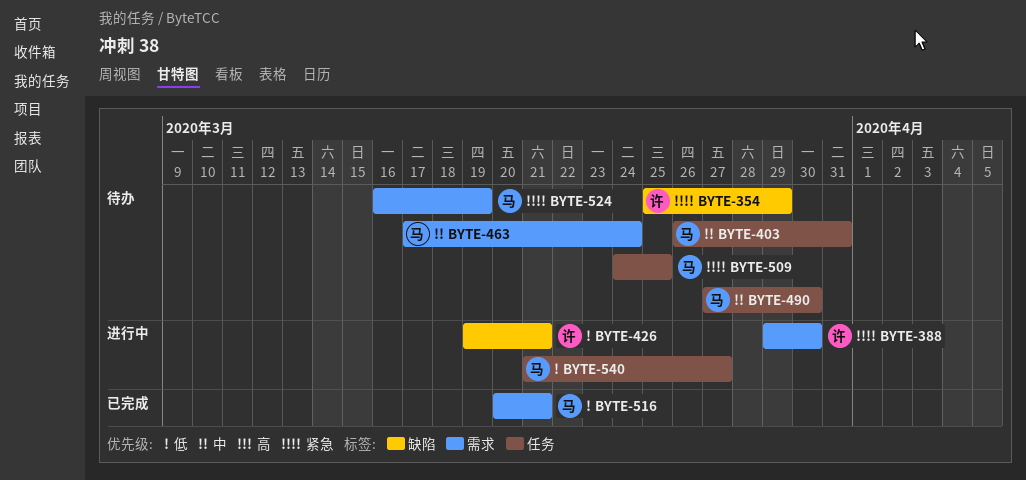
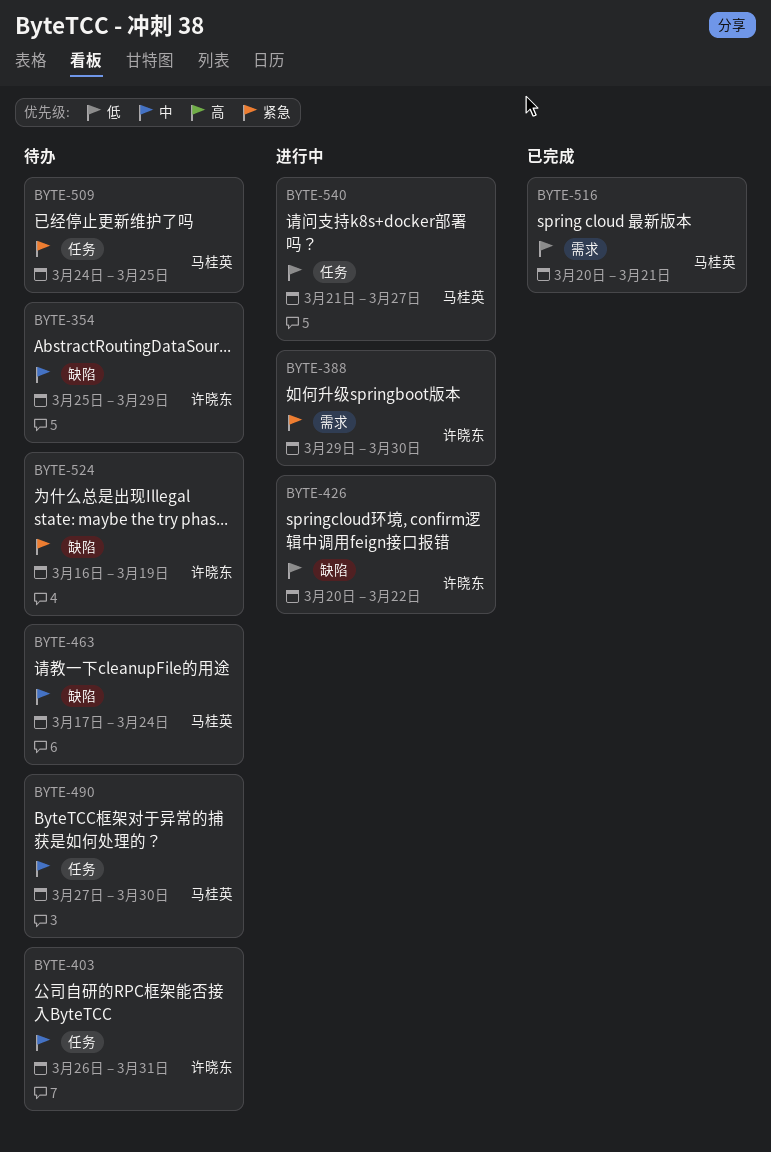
BYTE-354, priority: 紧急 -> 中
BYTE-403, owner: 马桂英 -> 许晓东
BYTE-426, start: Mar 19 -> Mar 20
BYTE-426, due: Mar 21 -> Mar 22
BYTE-463, label: 需求 -> 缺陷
BYTE-524, owner: 马桂英 -> 许晓东
BYTE-524, label: 需求 -> 缺陷

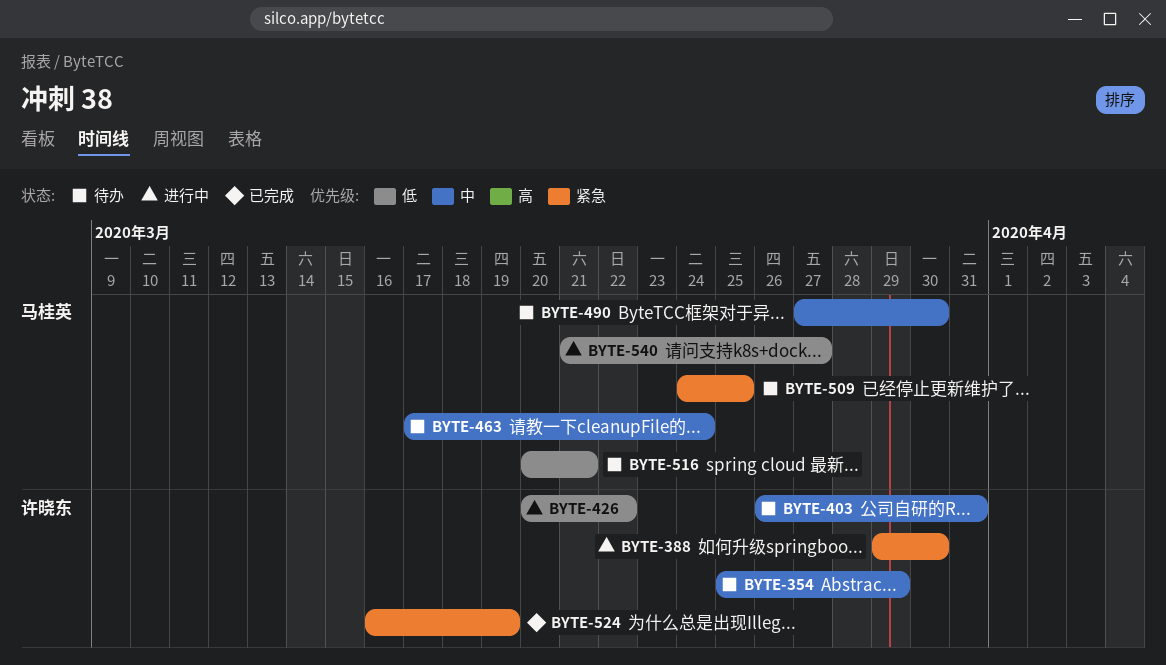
BYTE-516, status: 已完成 -> 待办
BYTE-524, status: 待办 -> 已完成

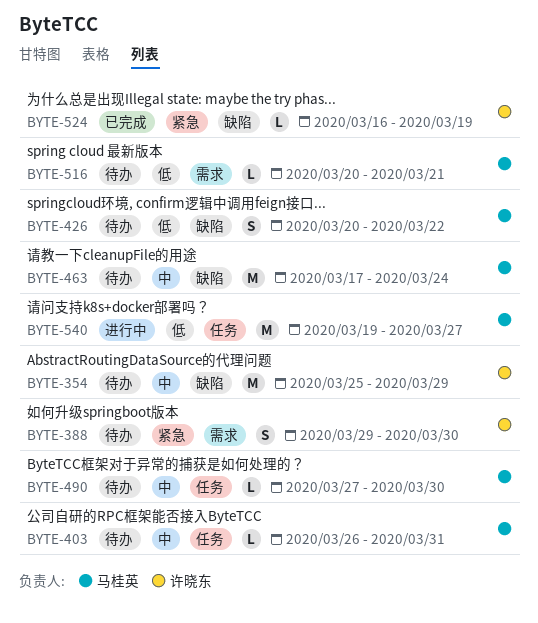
BYTE-388, status: 进行中 -> 待办
BYTE-403, owner: 许晓东 -> 马桂英
BYTE-426, status: 进行中 -> 待办
BYTE-426, owner: 许晓东 -> 马桂英
BYTE-509: present -> none
BYTE-540, start: Mar 21 -> Mar 19

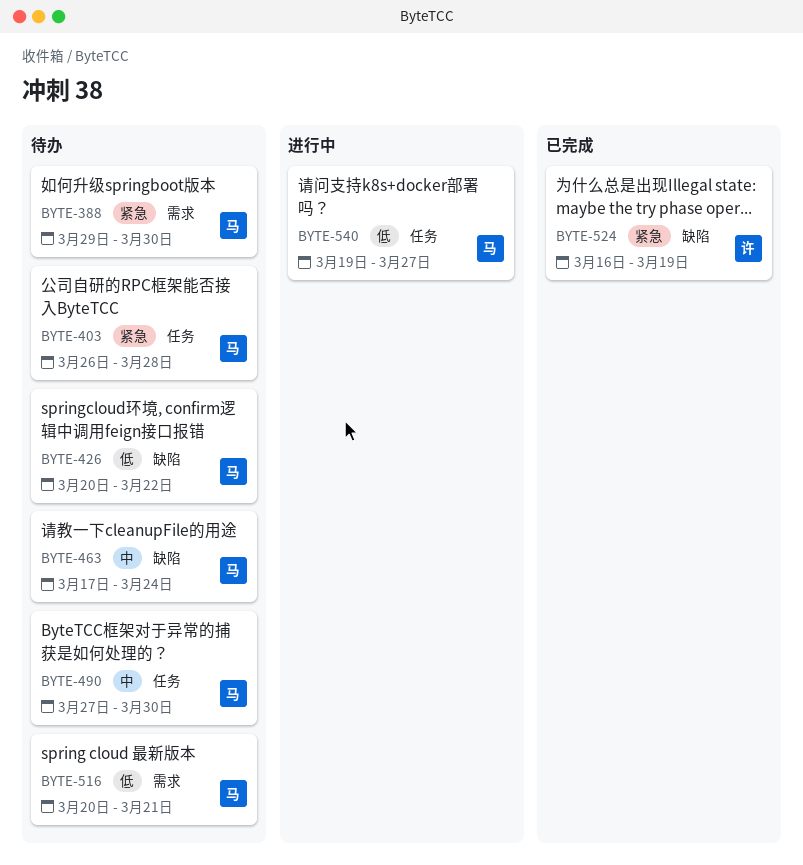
BYTE-354: present -> none
BYTE-388, owner: 许晓东 -> 马桂英
BYTE-403, priority: 中 -> 紧急
BYTE-403, due: Mar 31 -> Mar 28

